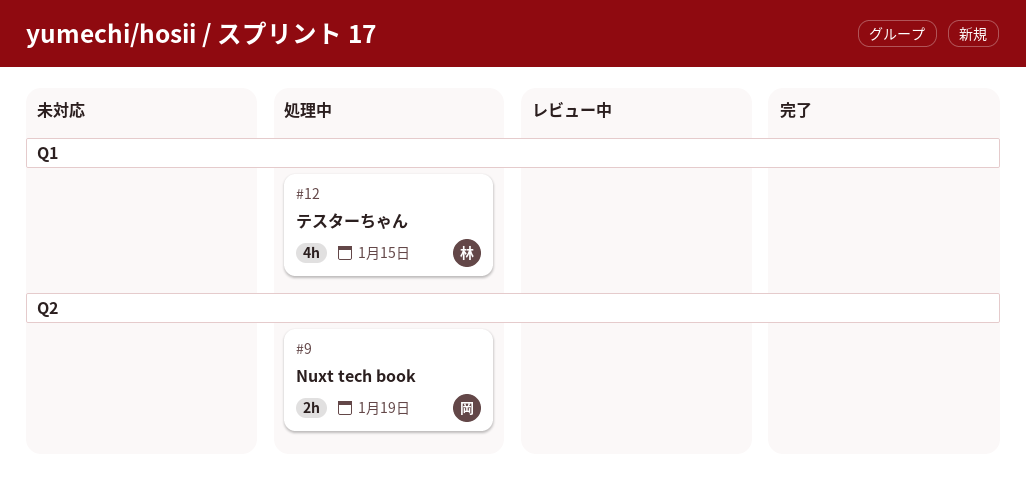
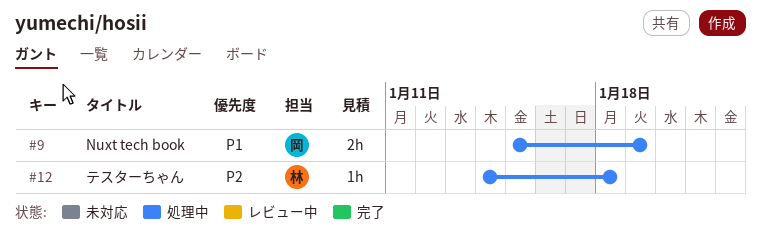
#12, estimate: 4h -> 1h
#12, due: Jan 15 -> Jan 18

